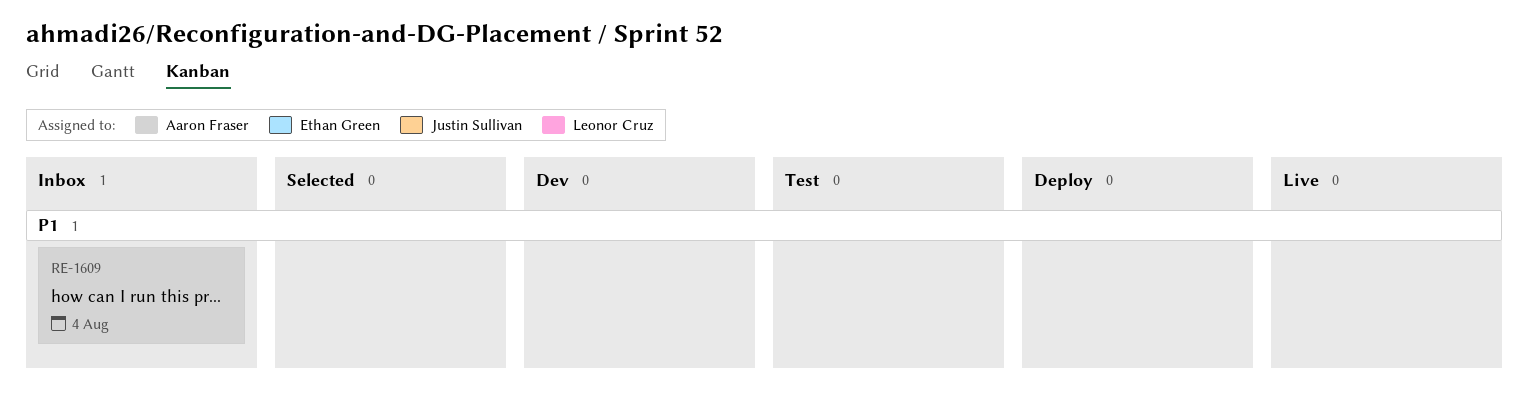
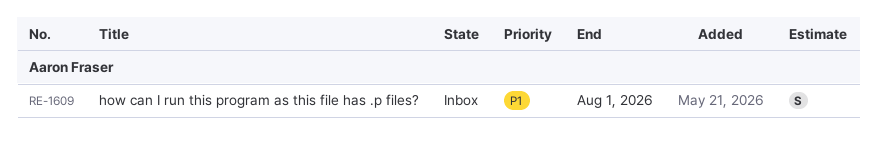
RE-1609, due: Aug 4 -> Aug 1

